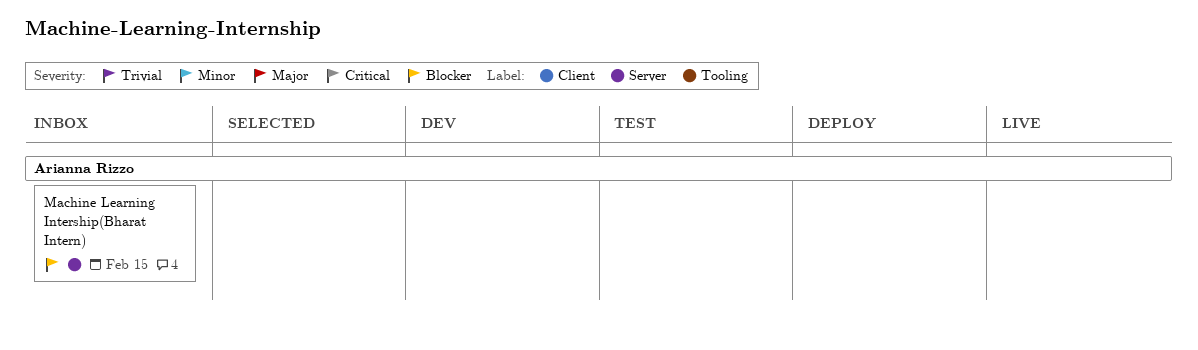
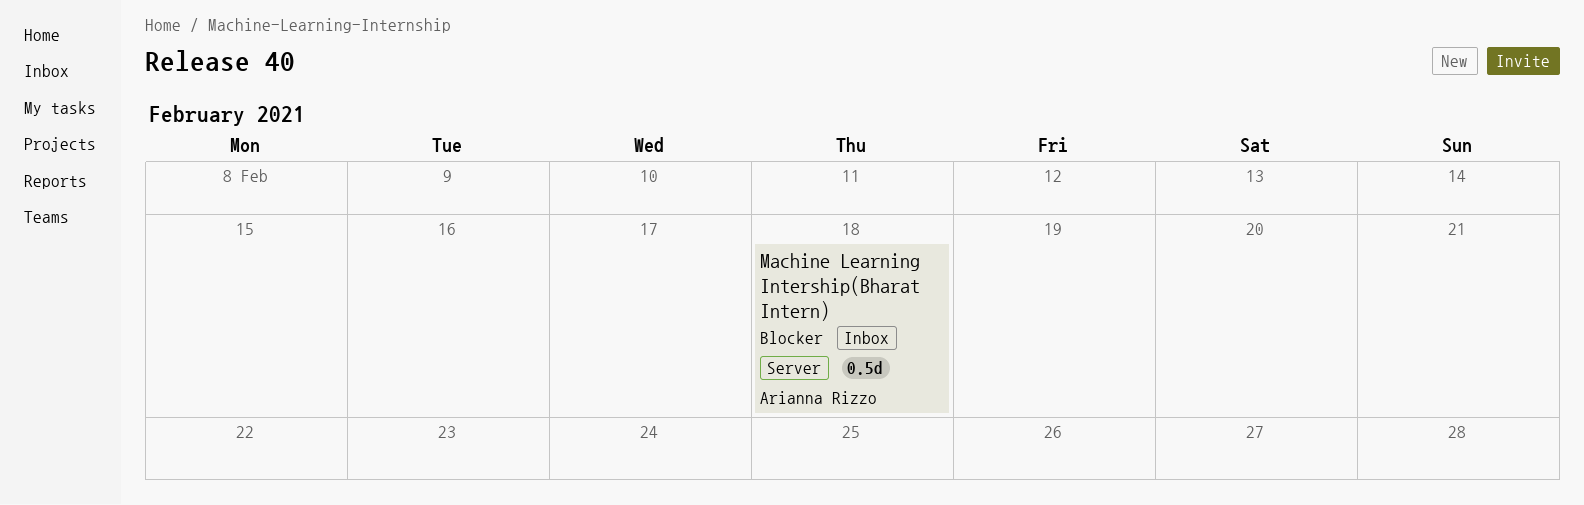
Machine Learning Intership(Bharat Intern), due: Feb 15 -> Feb 18

